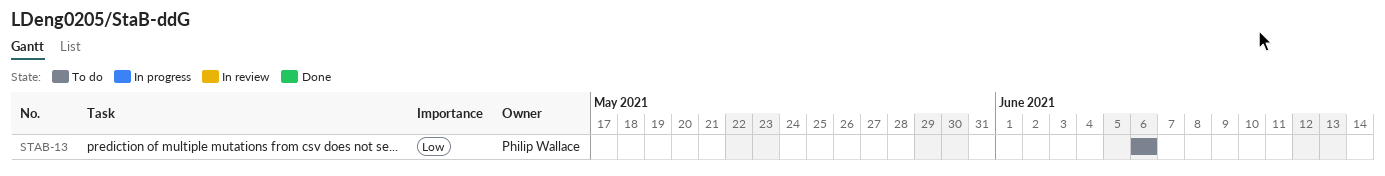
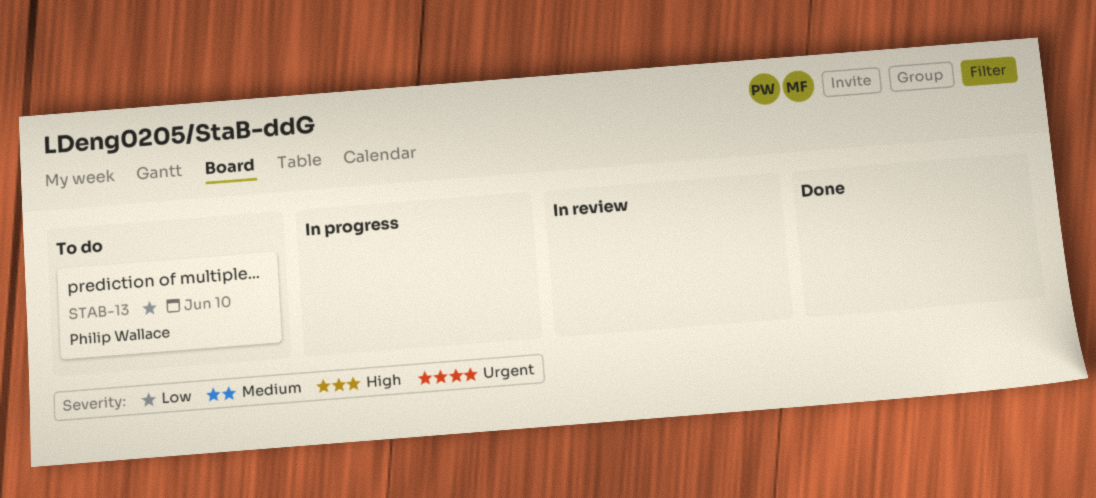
STAB-13, due: Jun 6 -> Jun 10

